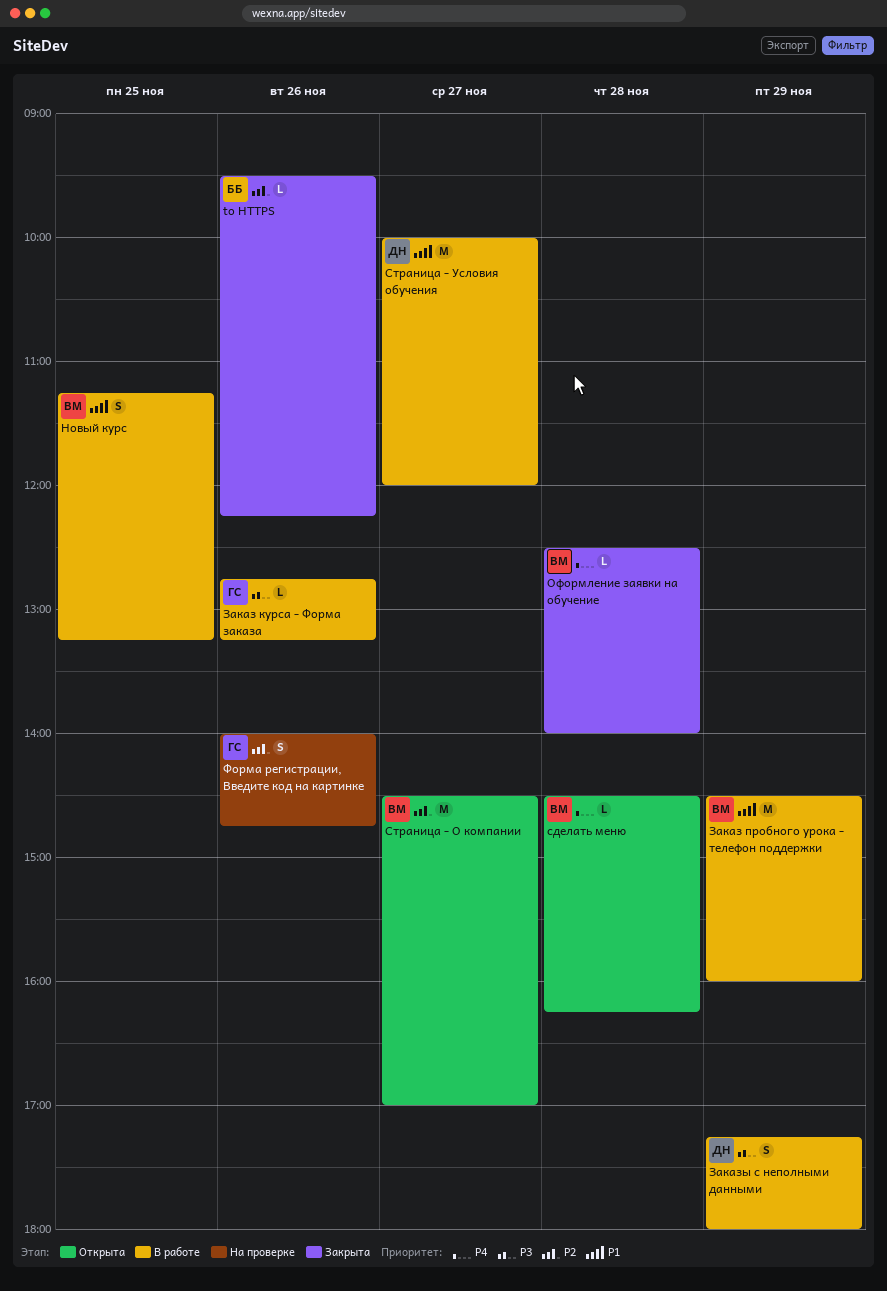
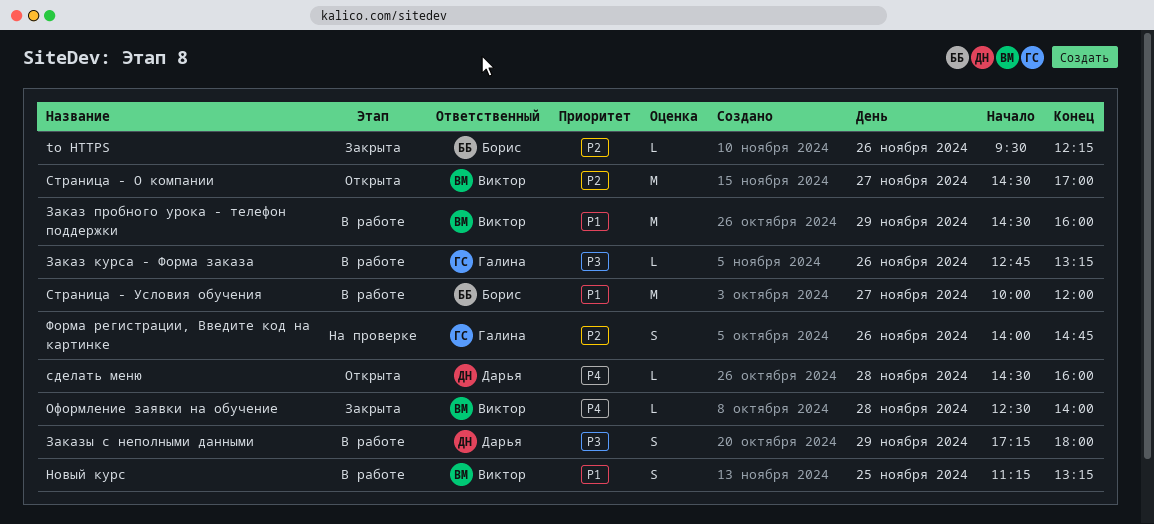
сделать меню, owner: Виктор -> Дарья
сделать меню, ends: 16:15 -> 16:00
Страница - Условия обучения, owner: Дарья -> Борис

